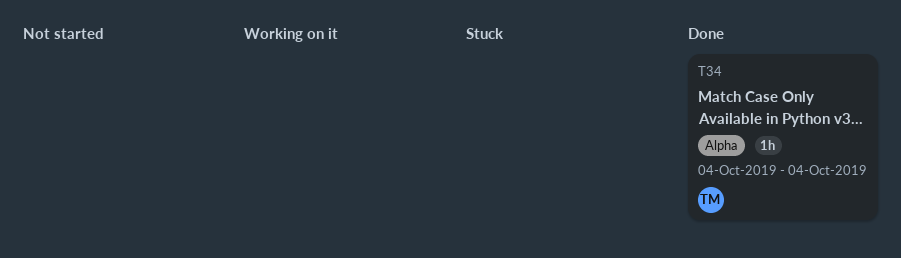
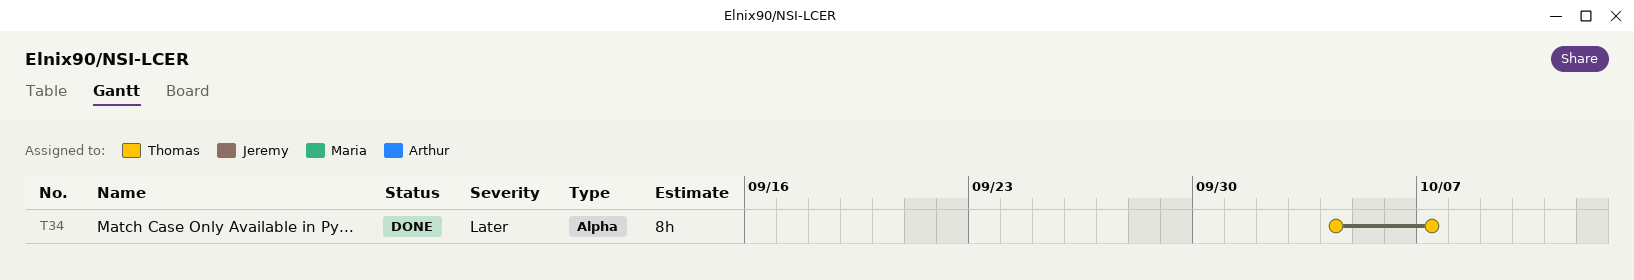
T34, estimate: 1h -> 8h
T34, due: Oct 4 -> Oct 7

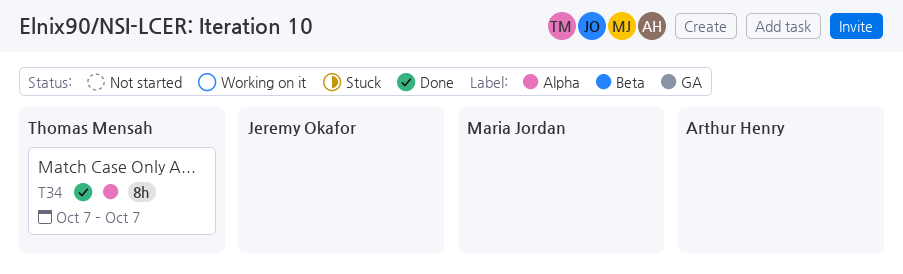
T34, start: Oct 4 -> Oct 7

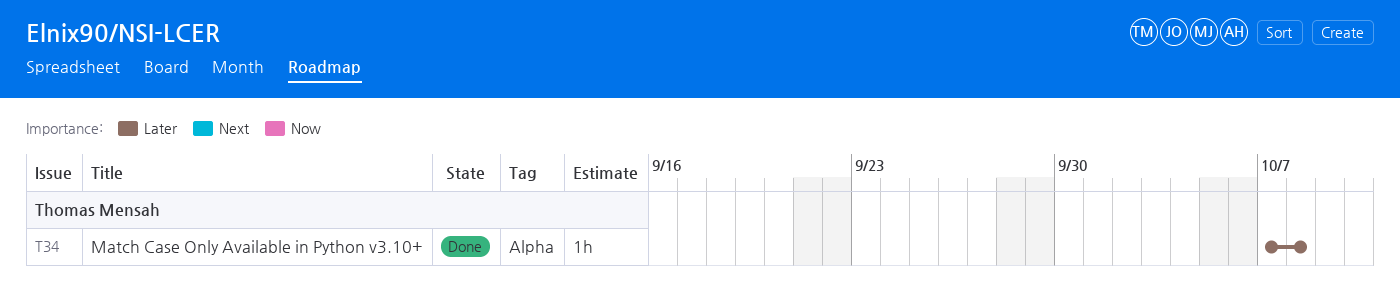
T34, estimate: 8h -> 1h
T34, due: Oct 7 -> Oct 8

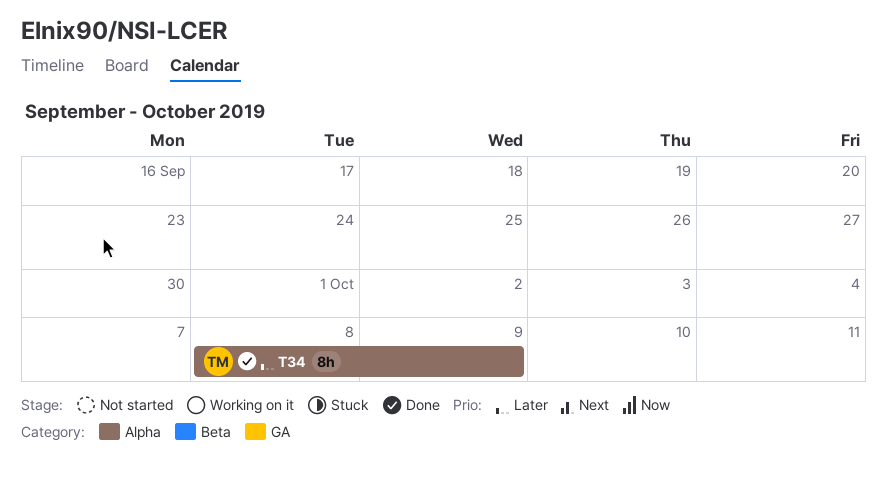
T34, estimate: 1h -> 8h
T34, start: Oct 7 -> Oct 8
T34, due: Oct 8 -> Oct 9

